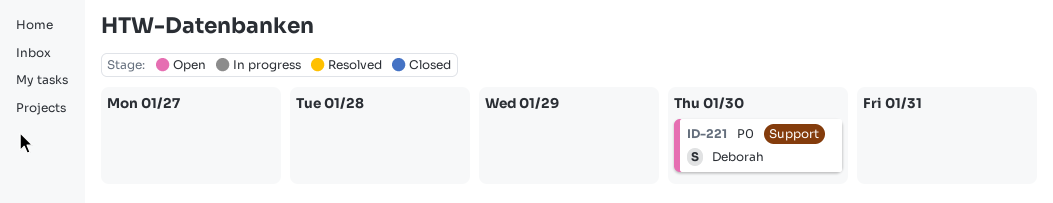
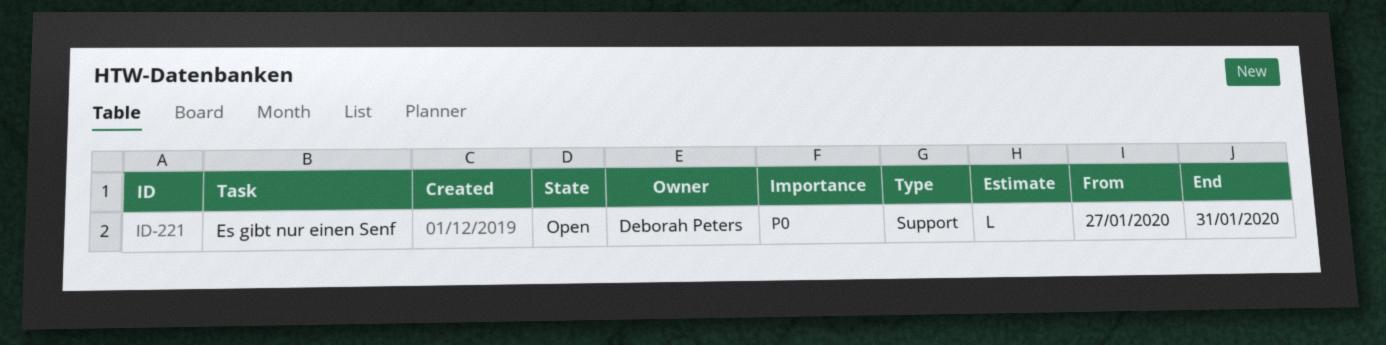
ID-221, estimate: S -> L
ID-221, due: Jan 30 -> Jan 31

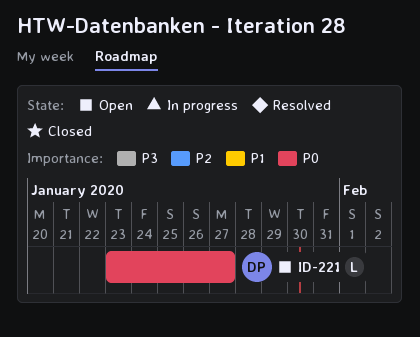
ID-221, start: Jan 27 -> Jan 23
ID-221, due: Jan 31 -> Jan 27

